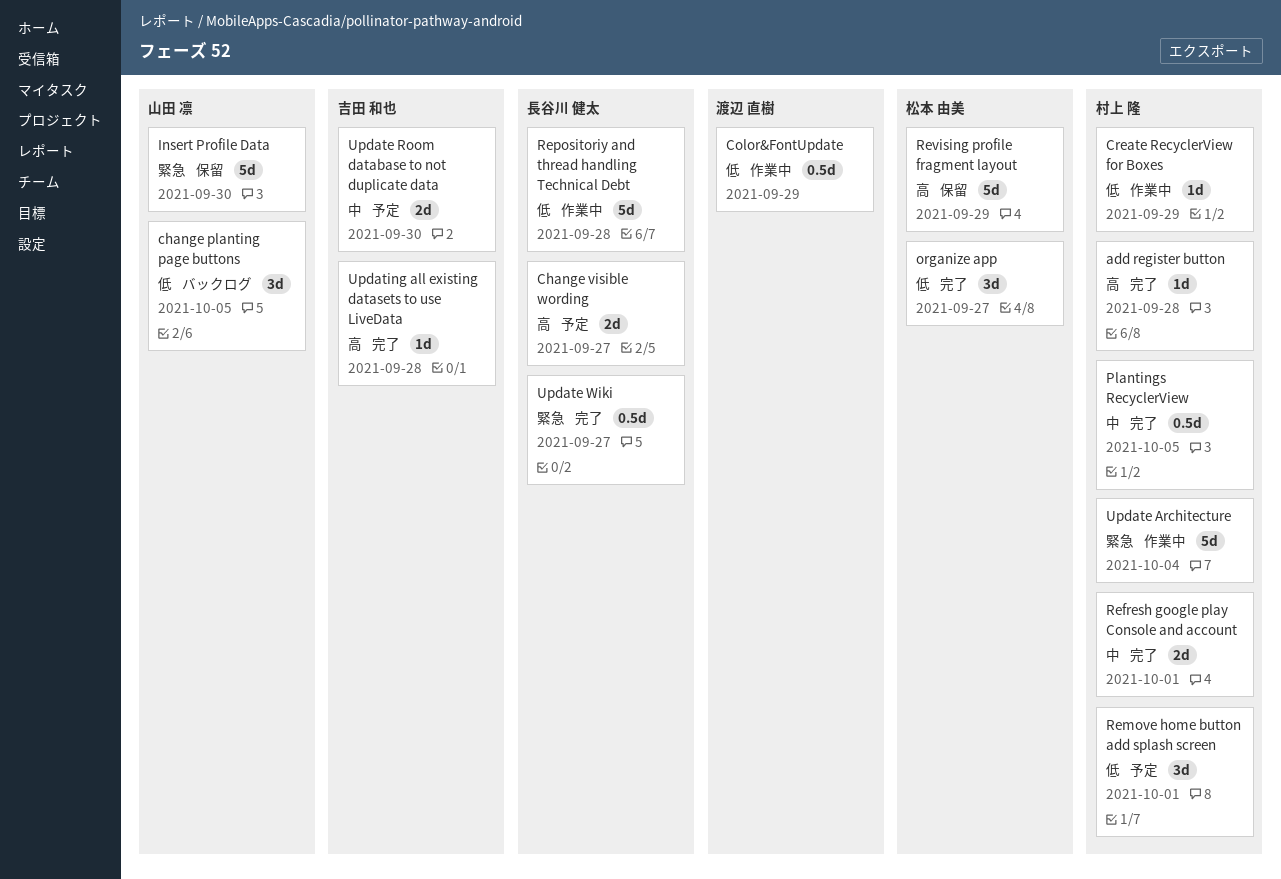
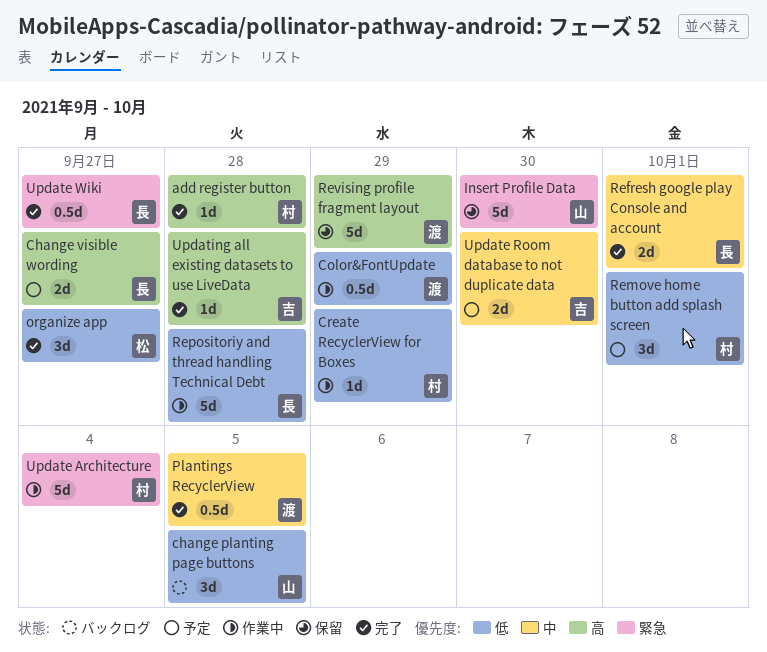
Plantings RecyclerView, owner: 村上 隆 -> 渡辺 直樹
Refresh google play Console and account, owner: 村上 隆 -> 長谷川 健太
Revising profile fragment layout, owner: 松本 由美 -> 渡辺 直樹

